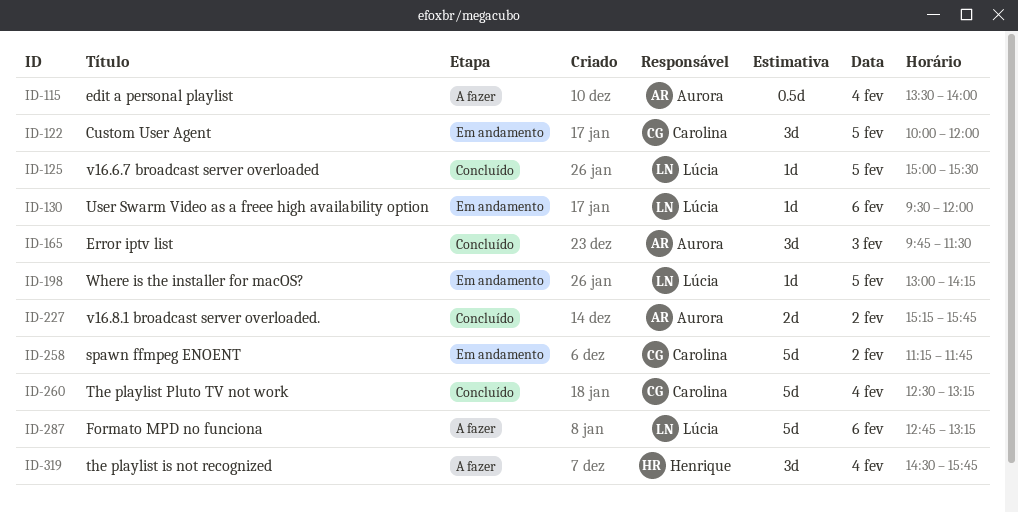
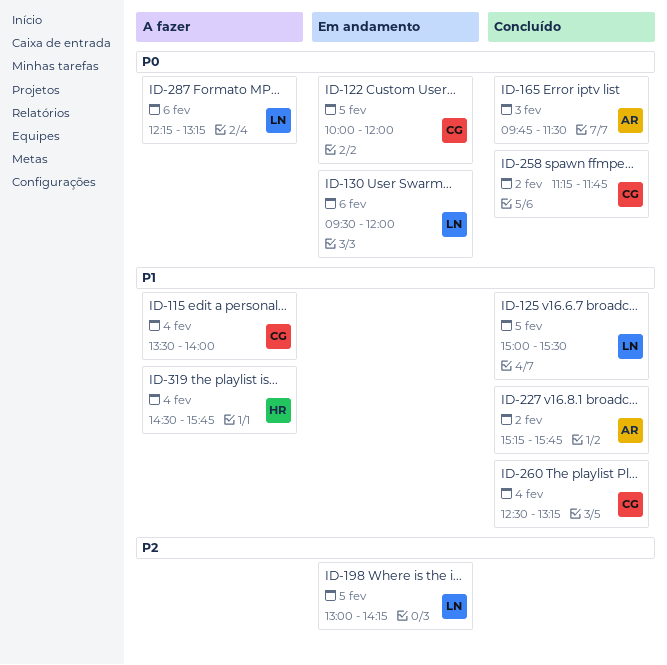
ID-115, owner: Aurora -> Carolina
ID-258, status: Em andamento -> Concluído
ID-287, begins: 12:45 -> 12:15

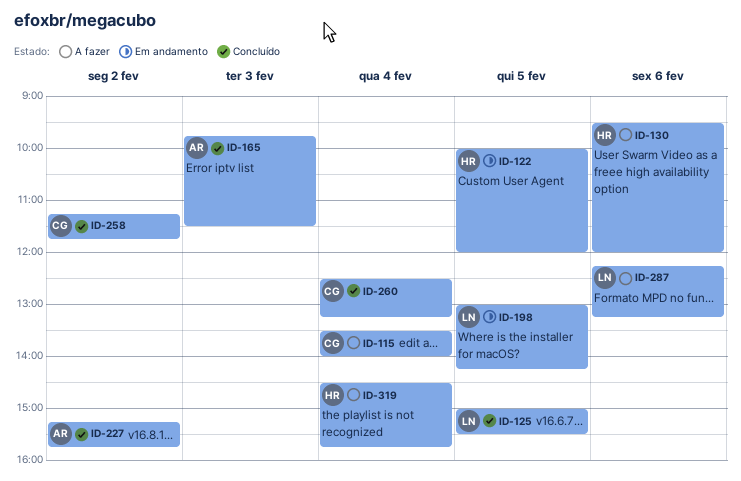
ID-122, owner: CG -> HR
ID-130, status: Em andamento -> A fazer
ID-130, owner: LN -> HR

